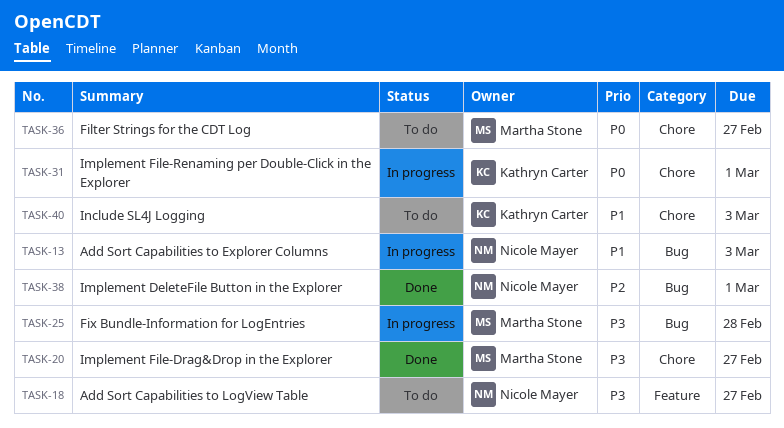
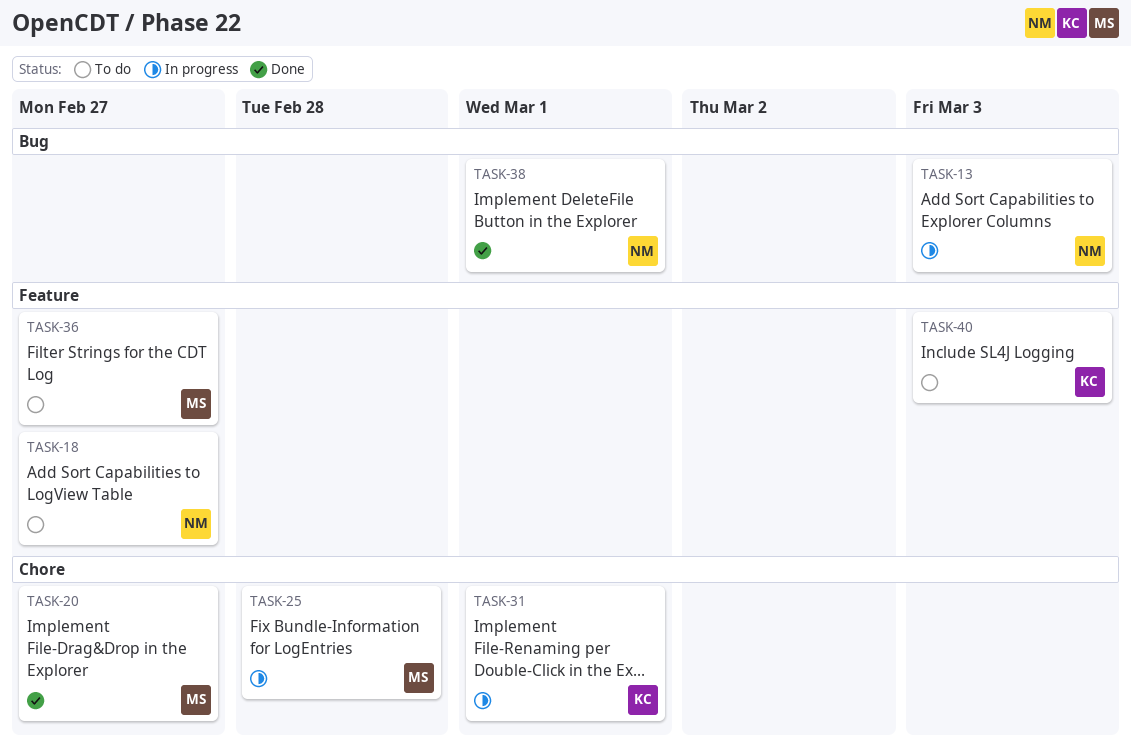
TASK-25, label: Bug -> Chore
TASK-36, label: Chore -> Feature
TASK-40, label: Chore -> Feature

